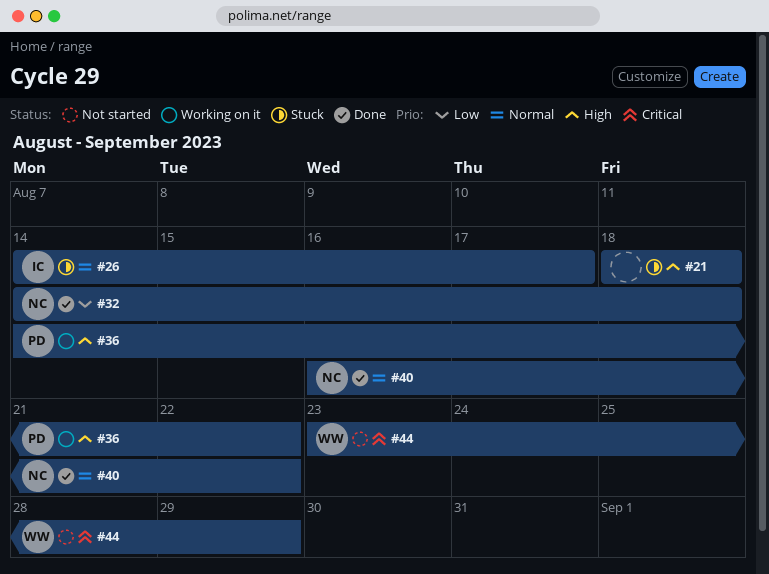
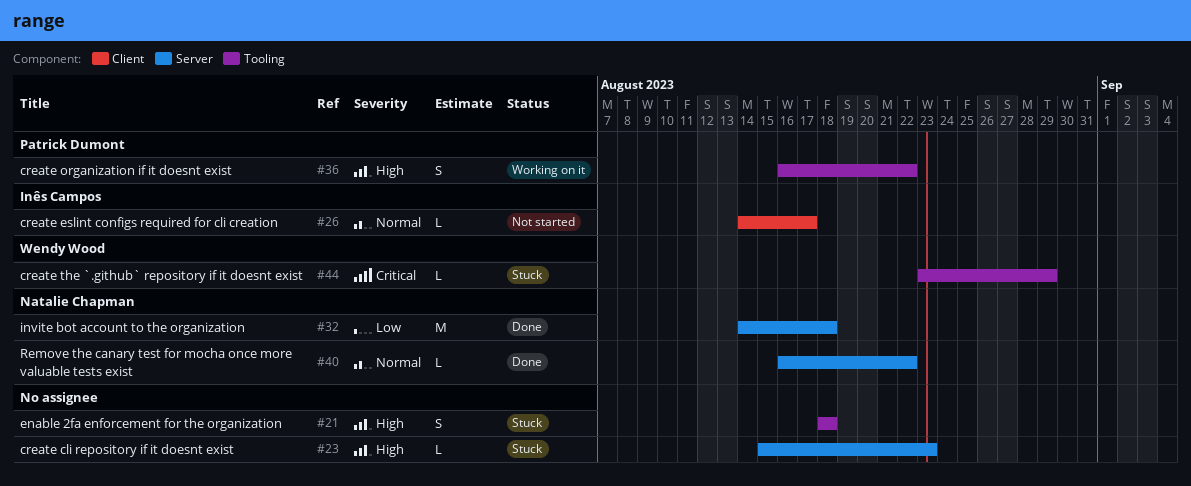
#23: none -> present
#26, status: Stuck -> Not started
#36, start: Aug 14 -> Aug 16
#44, status: Not started -> Stuck

